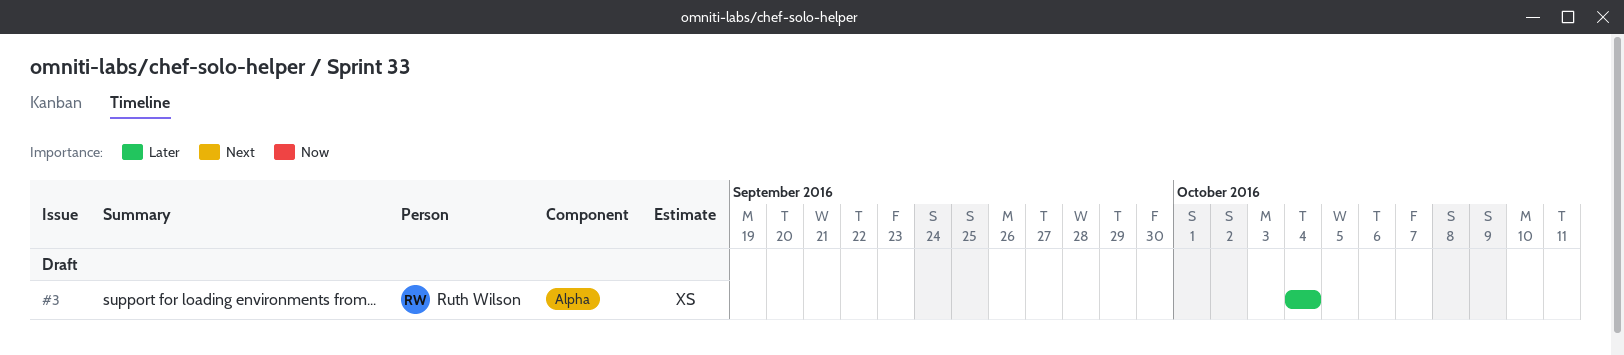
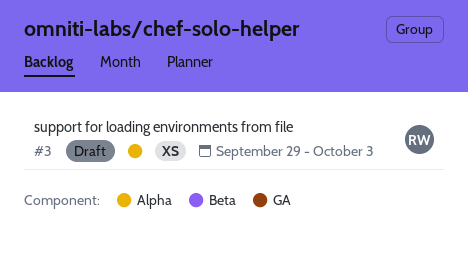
#3, start: Oct 4 -> Sep 29
#3, due: Oct 4 -> Oct 3

